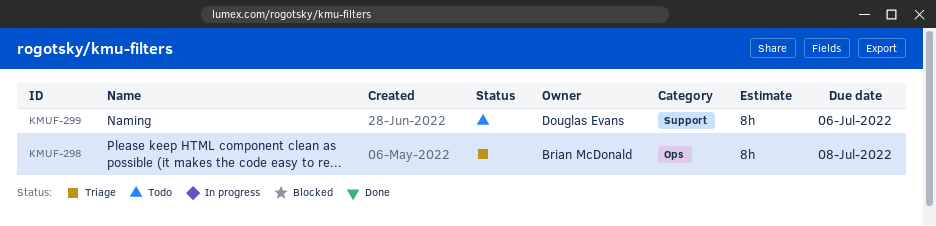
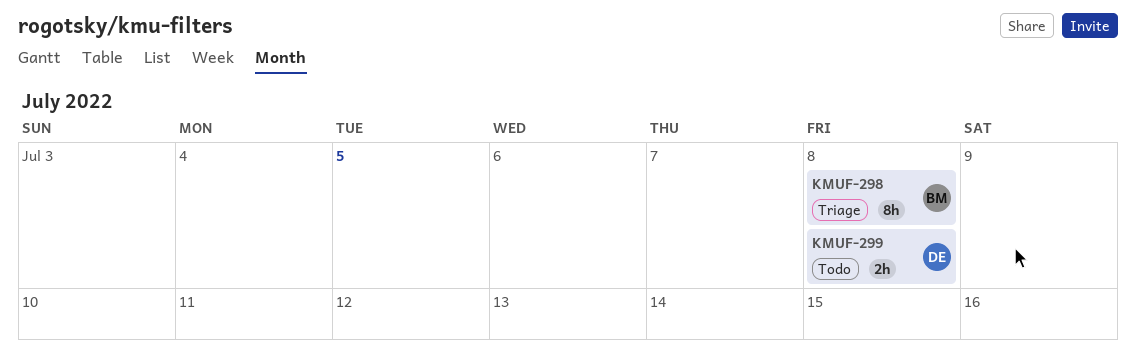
KMUF-299, estimate: 8h -> 2h
KMUF-299, due: Jul 6 -> Jul 8

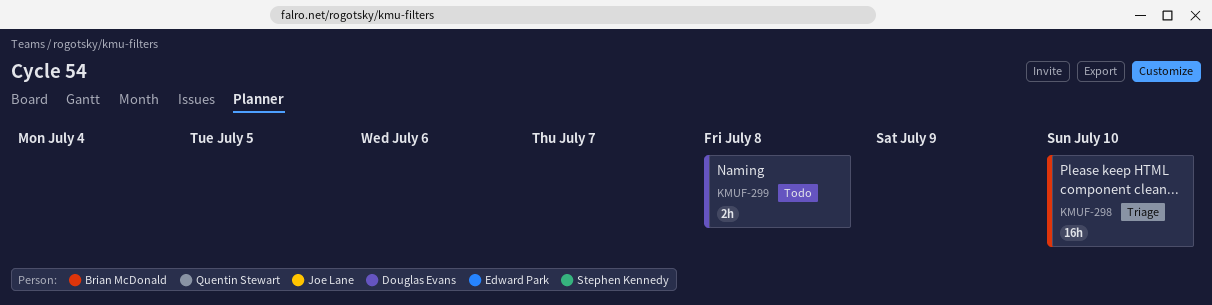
KMUF-298, estimate: 8h -> 16h
KMUF-298, due: Jul 8 -> Jul 10

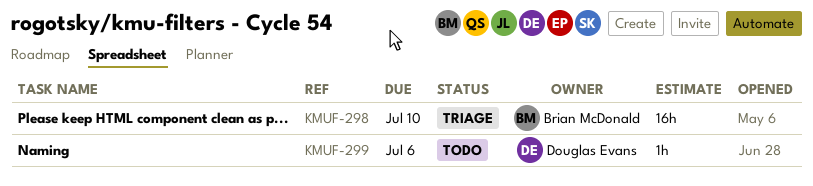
KMUF-299, estimate: 2h -> 1h
KMUF-299, due: Jul 8 -> Jul 6

